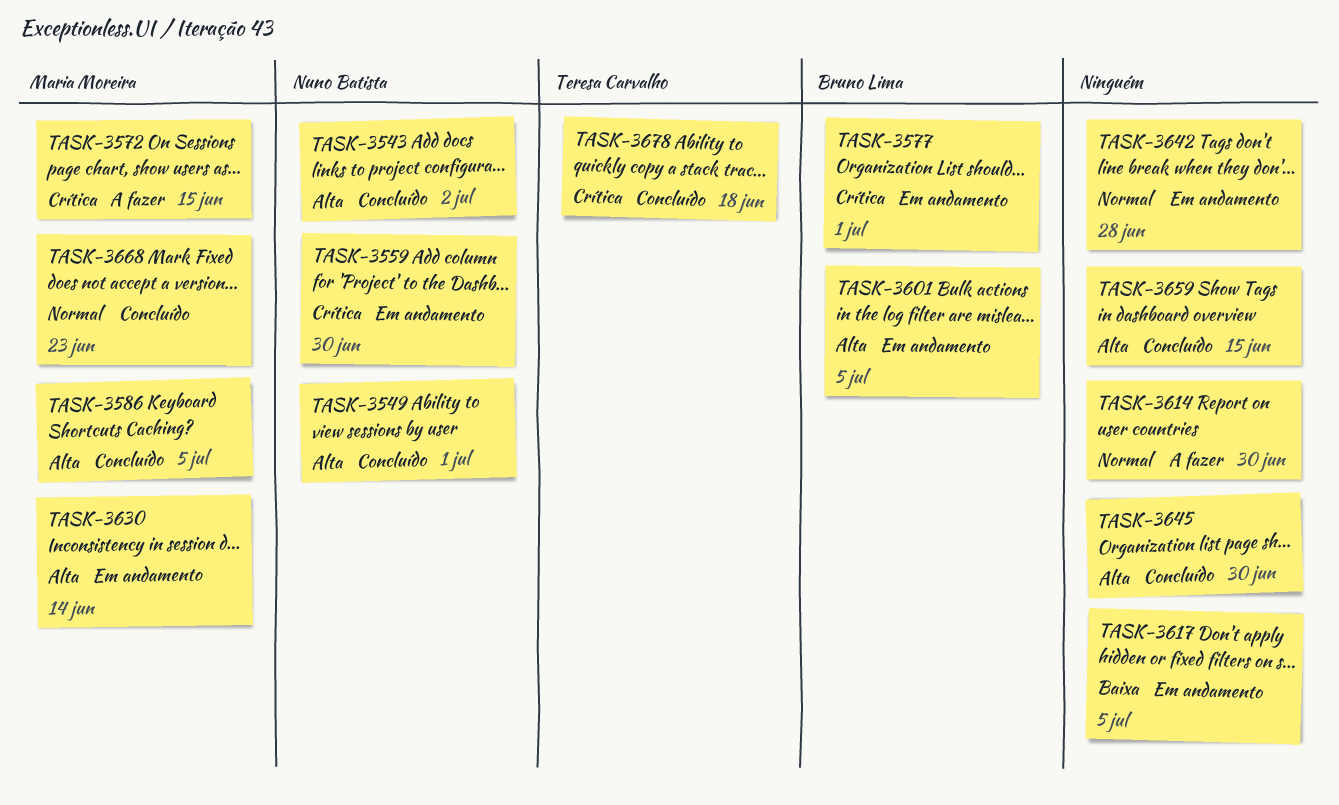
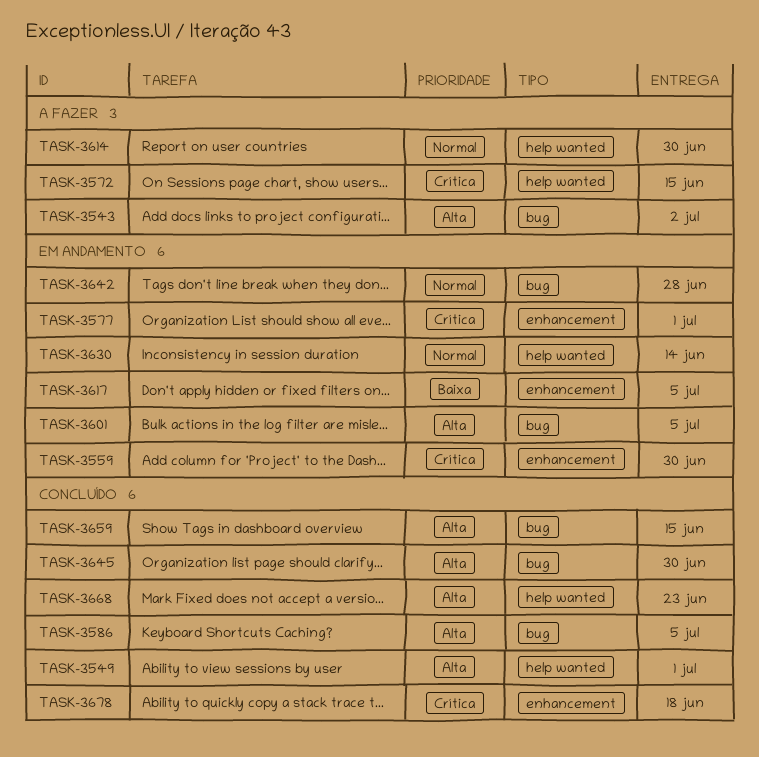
TASK-3543, status: Concluído -> A fazer
TASK-3630, priority: Alta -> Normal
TASK-3668, priority: Normal -> Alta

